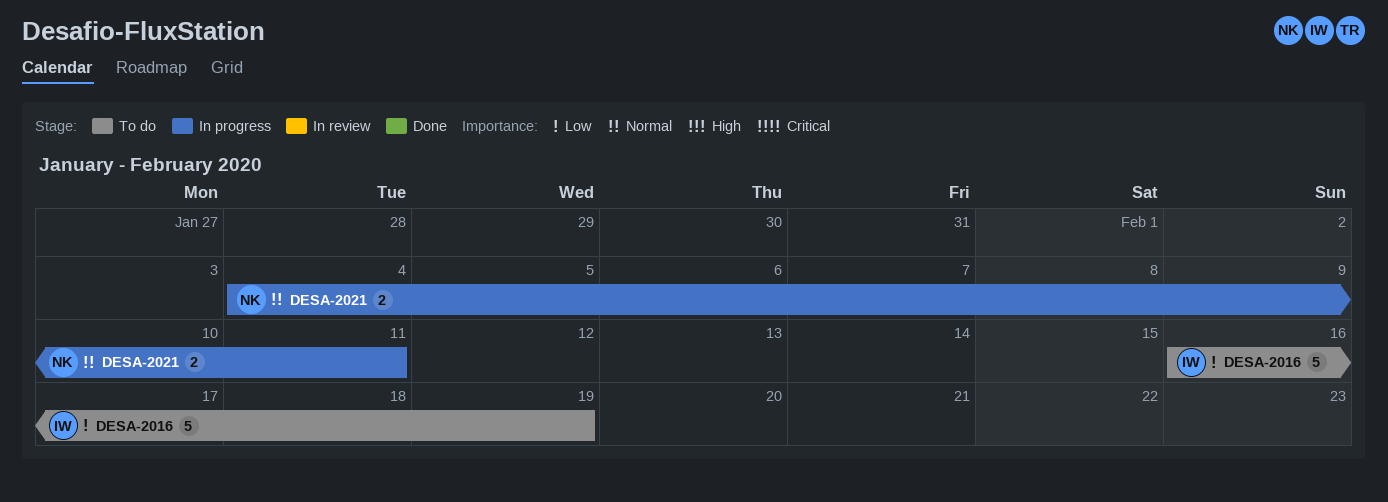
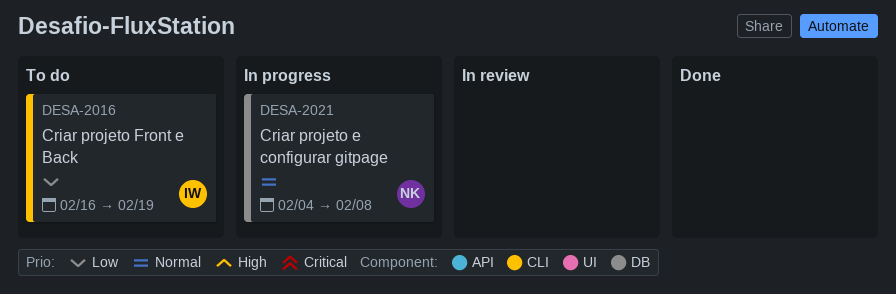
DESA-2021, due: Feb 11 -> Feb 8

